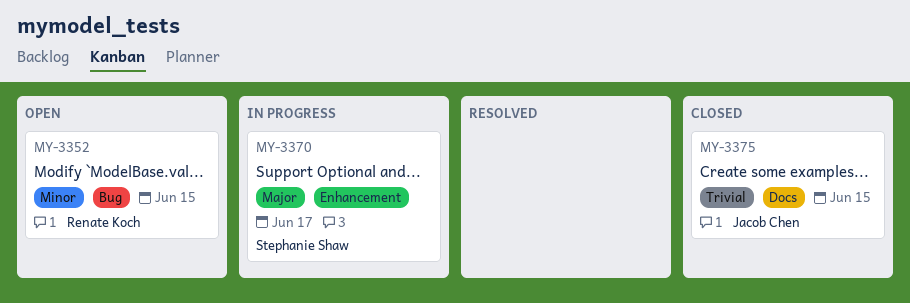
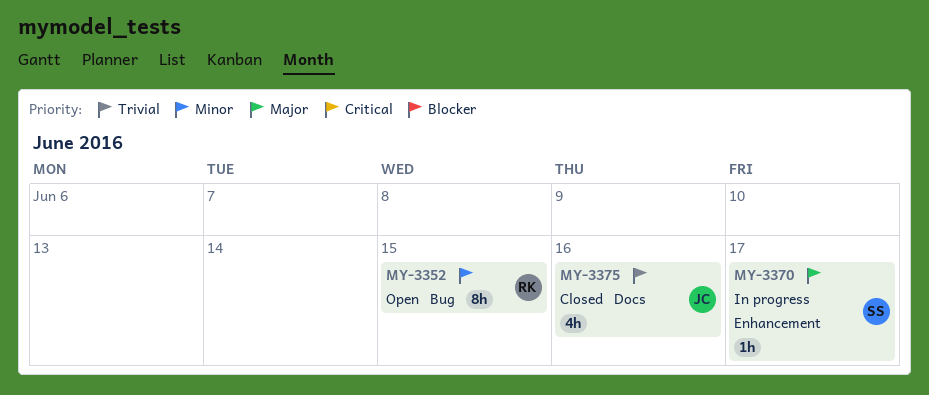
MY-3375, due: Jun 15 -> Jun 16

